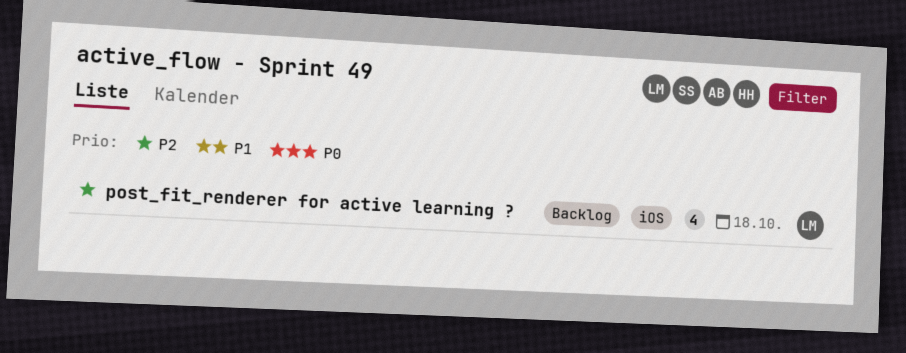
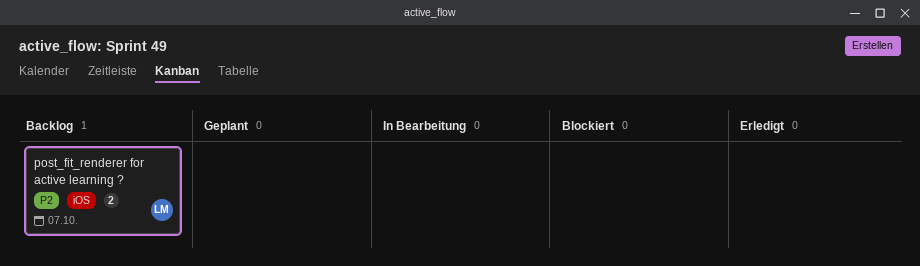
post_fit_renderer for active learning ?, estimate: 4 -> 2
post_fit_renderer for active learning ?, due: Oct 18 -> Oct 7

